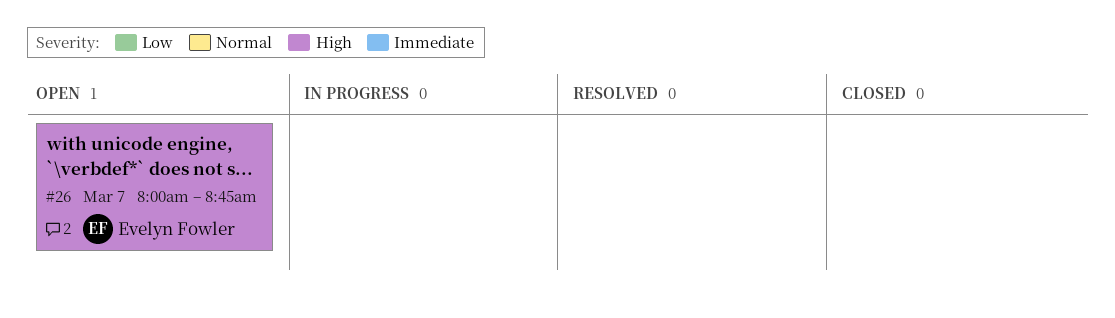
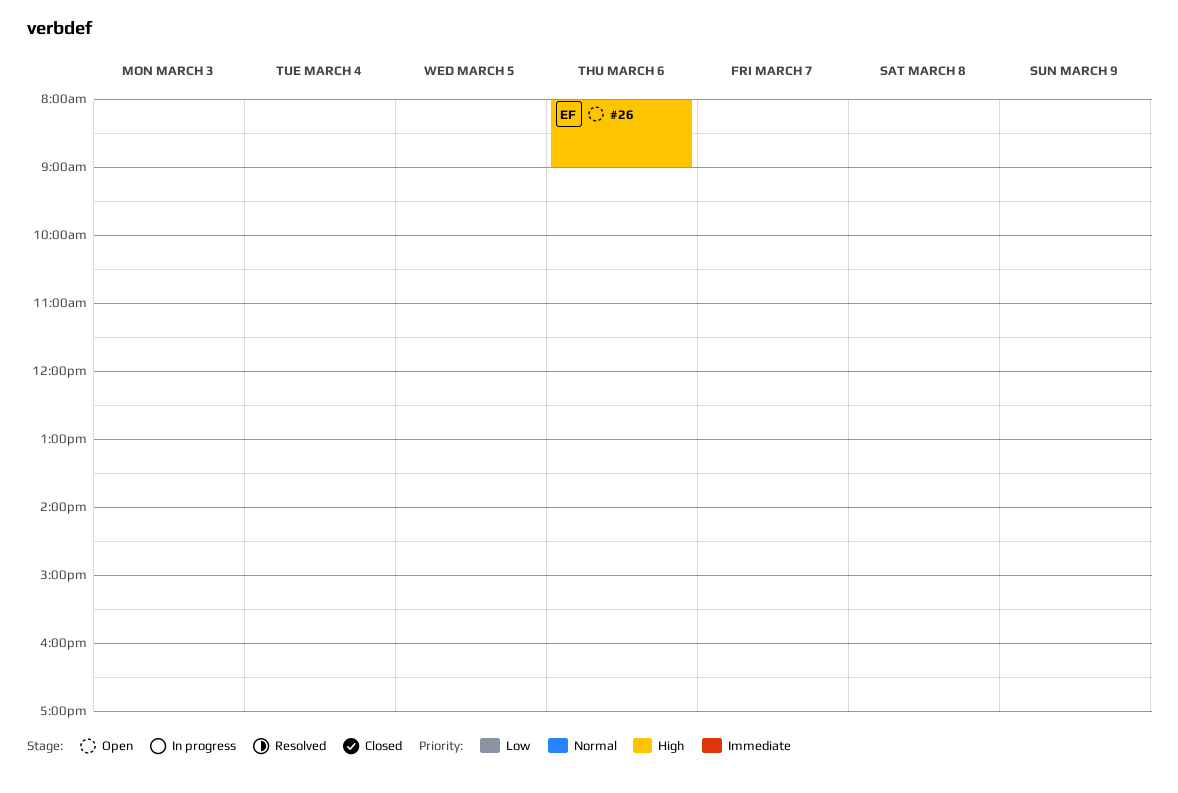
#26, day: Mar 7 -> Mar 6
#26, ends: 08:45 -> 09:00

